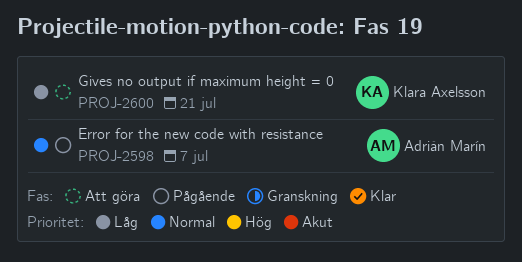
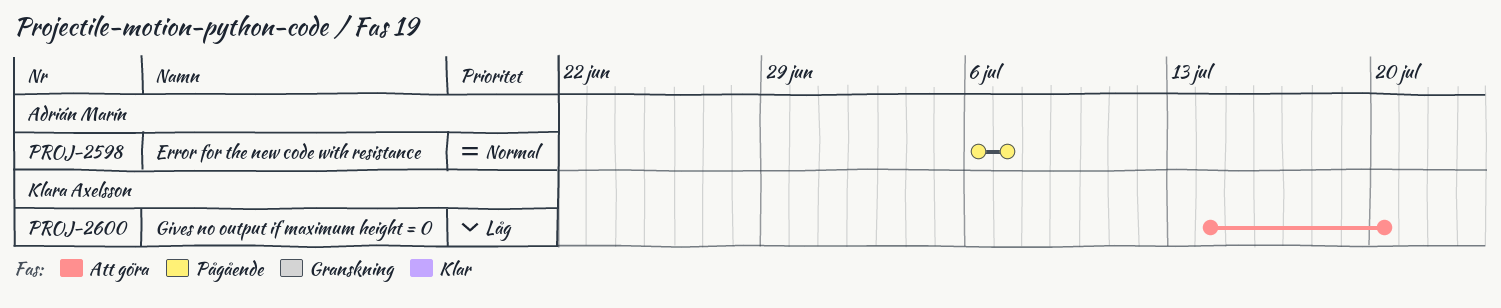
PROJ-2600, due: Jul 21 -> Jul 20

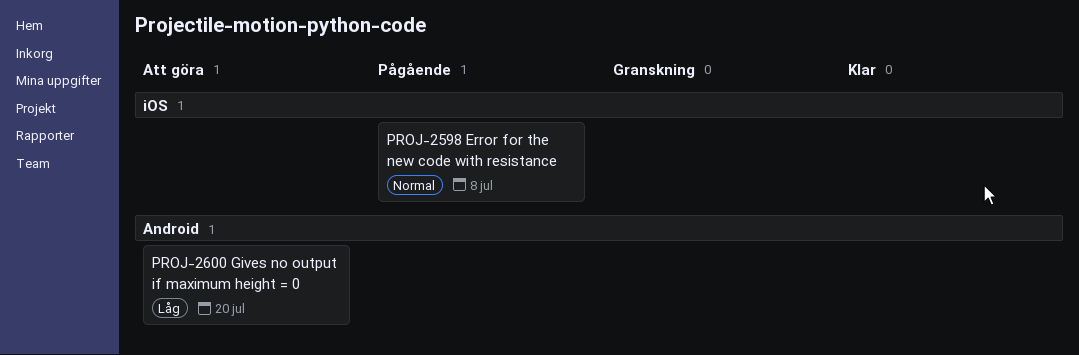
PROJ-2598, due: Jul 7 -> Jul 8

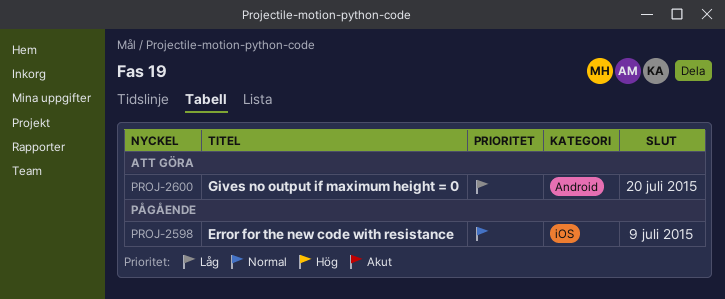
PROJ-2598, due: Jul 8 -> Jul 9

